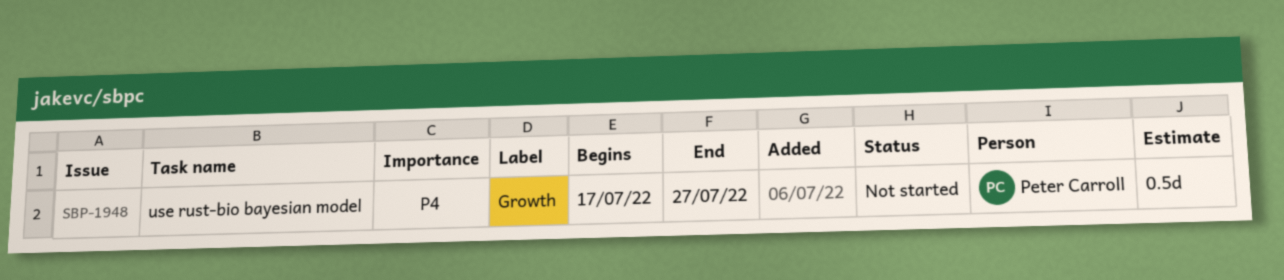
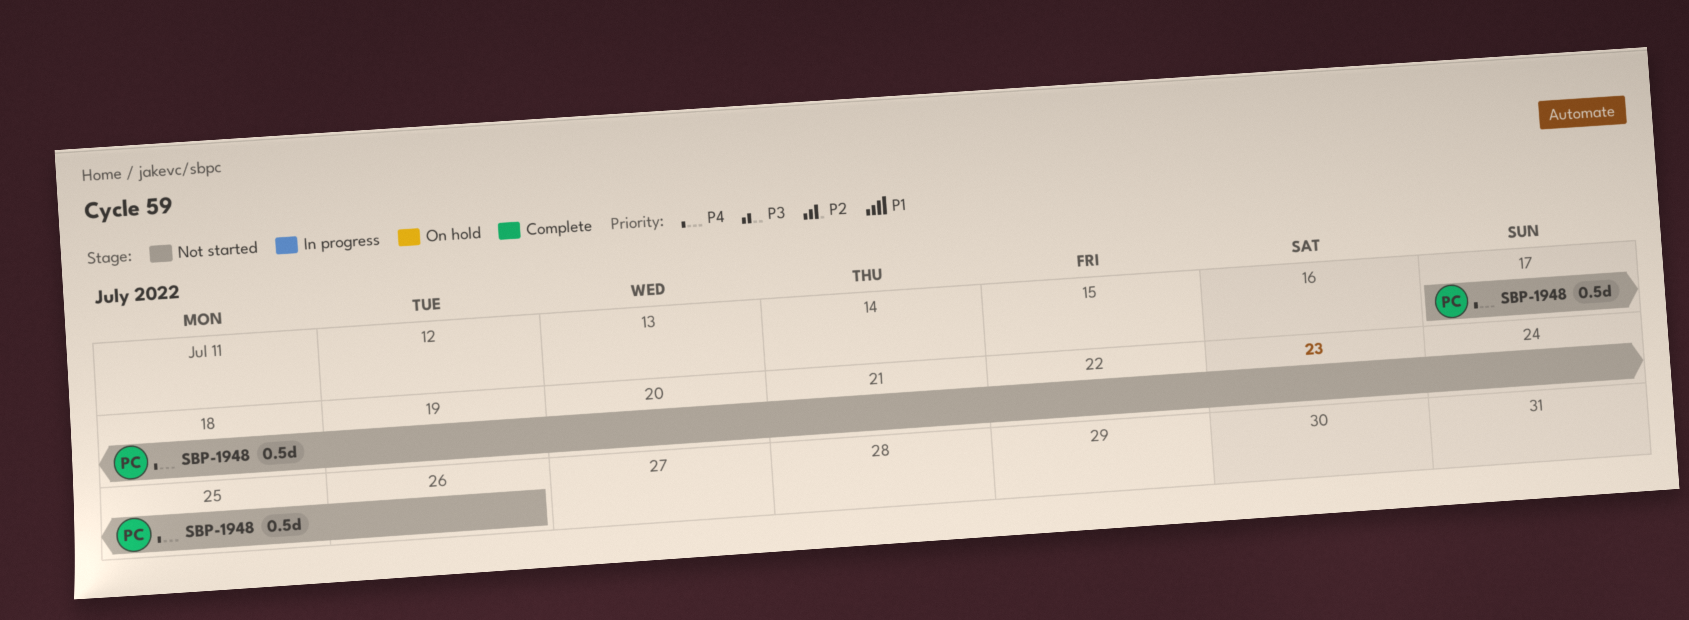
SBP-1948, due: Jul 27 -> Jul 26

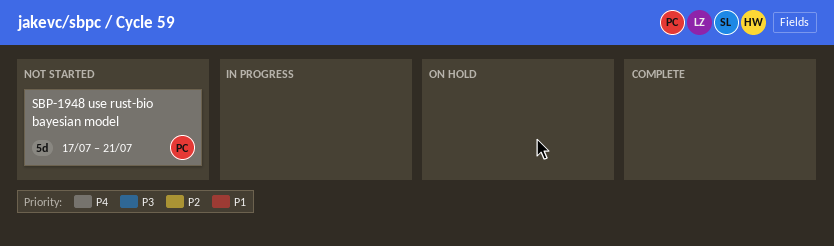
SBP-1948, estimate: 0.5d -> 5d
SBP-1948, due: Jul 26 -> Jul 21

